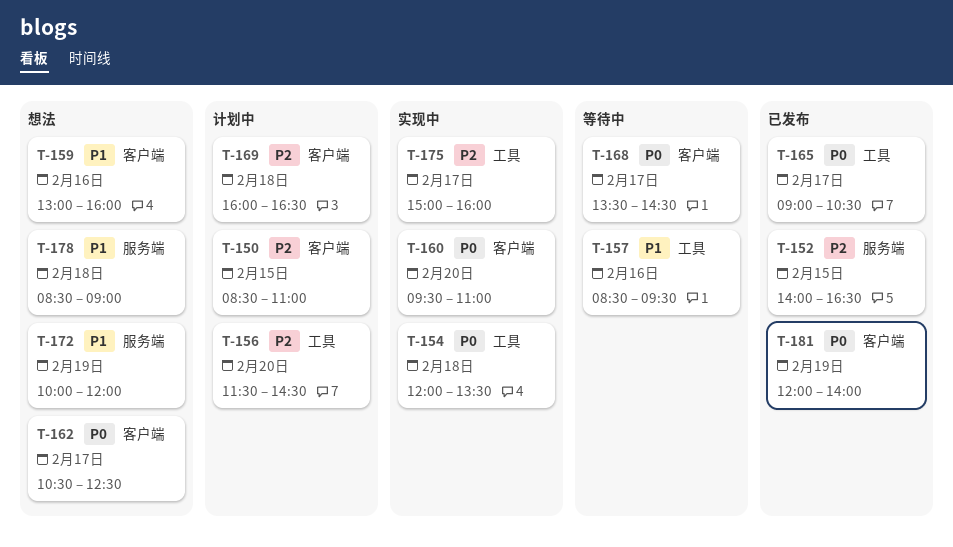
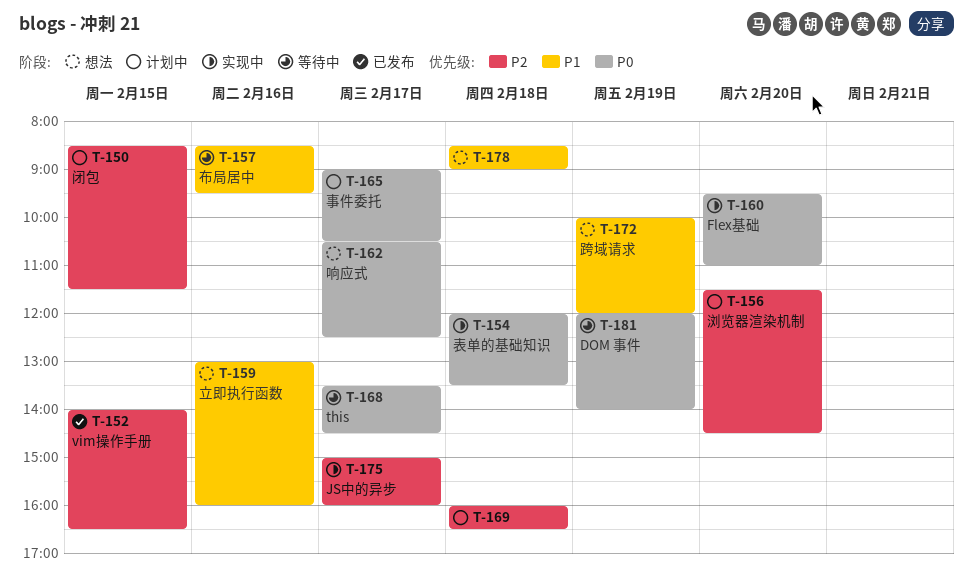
T-150, ends: 11:00 -> 11:30
T-165, status: 已发布 -> 计划中
T-181, status: 已发布 -> 等待中

